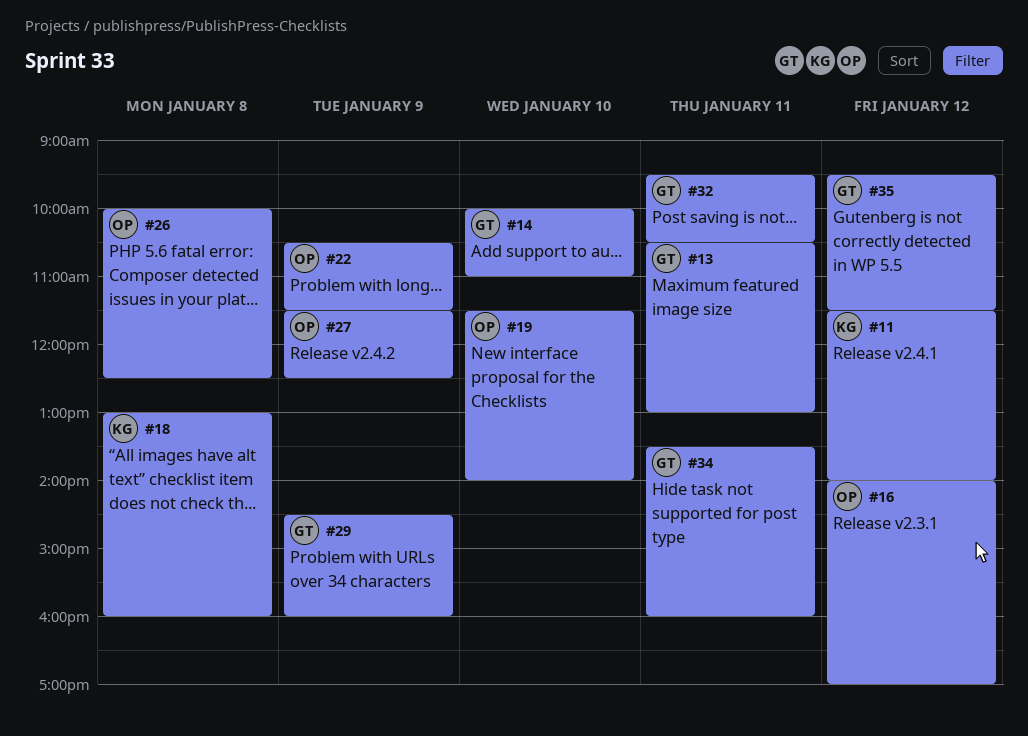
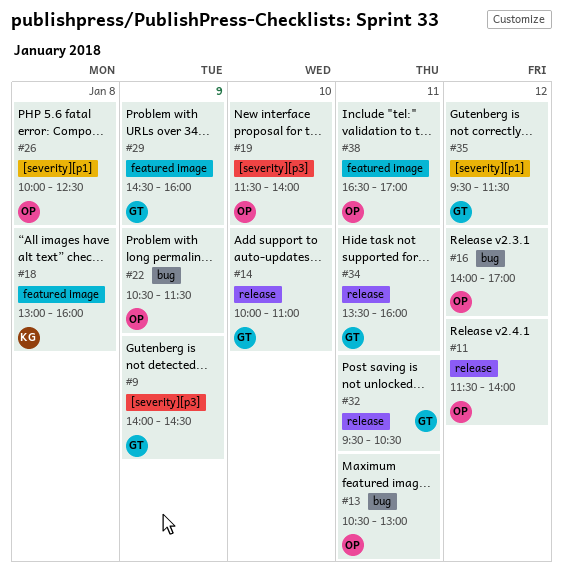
#9: none -> present
#11, owner: KG -> OP
#13, owner: GT -> OP
#27: present -> none
#38: none -> present

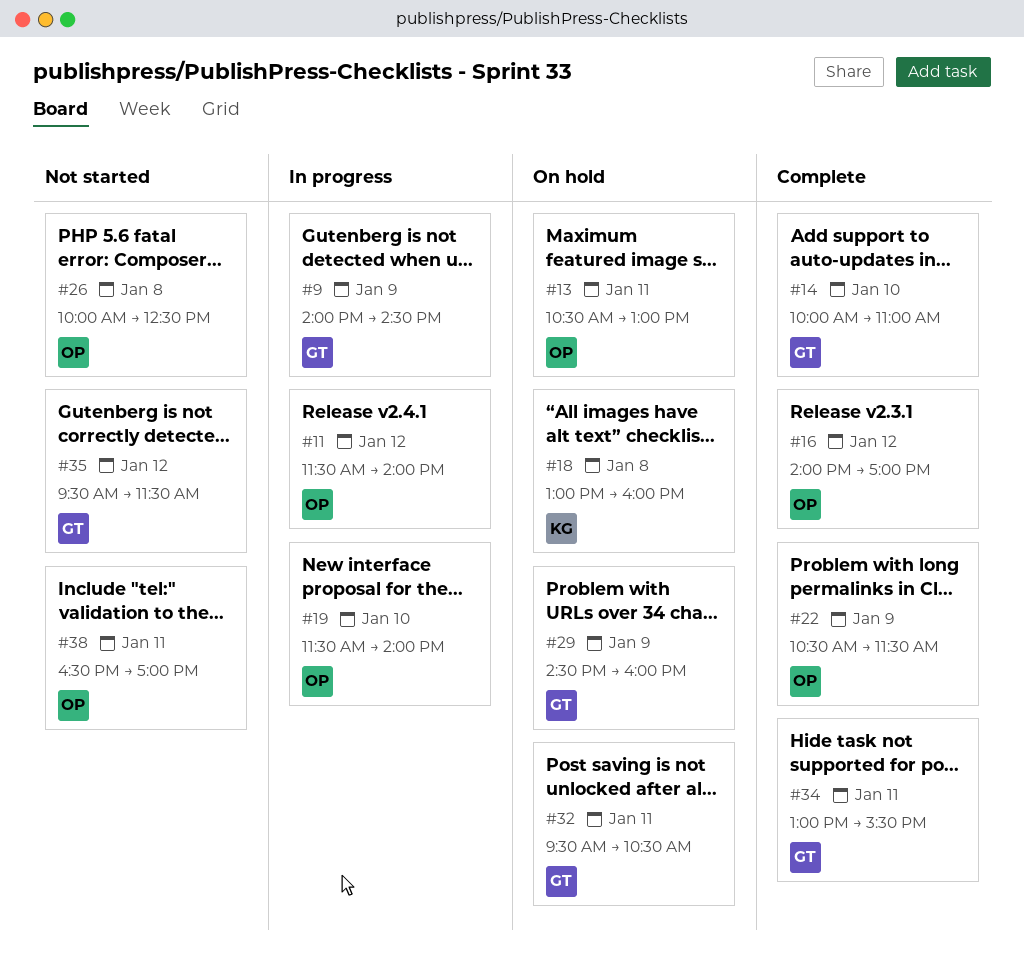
#34, begins: 13:30 -> 13:00
#34, ends: 16:00 -> 15:30

